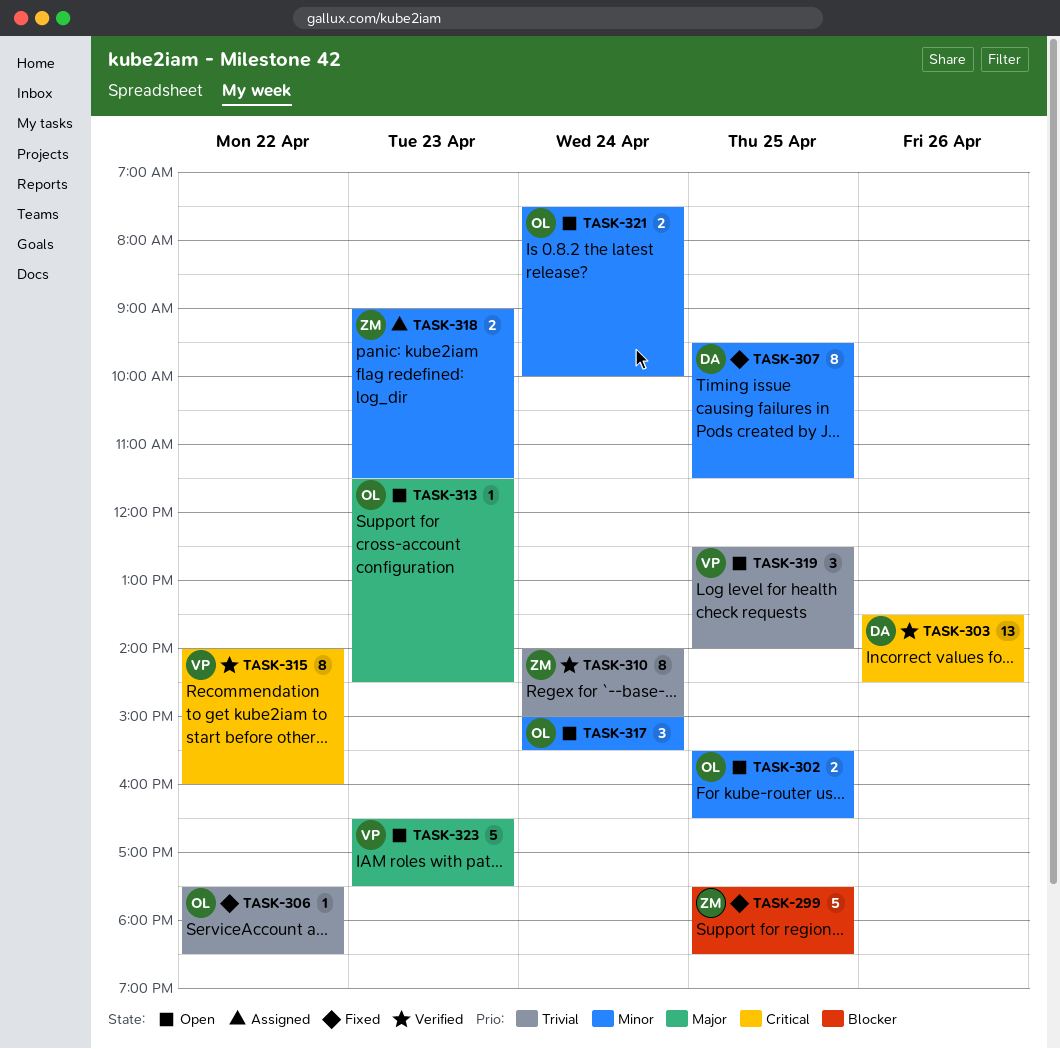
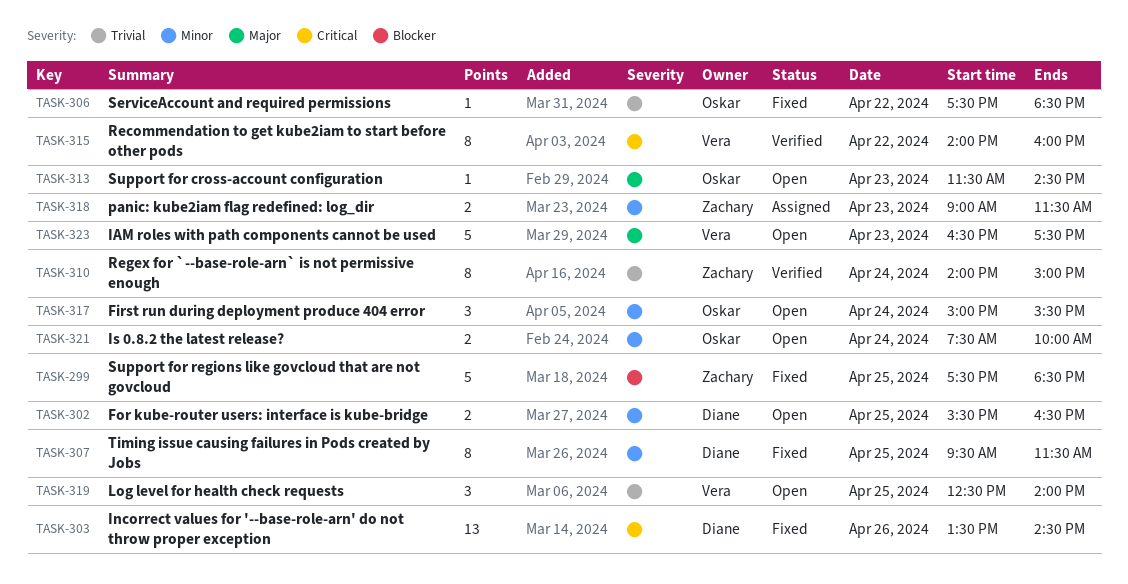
TASK-302, owner: Oskar -> Diane
TASK-303, status: Verified -> Fixed

